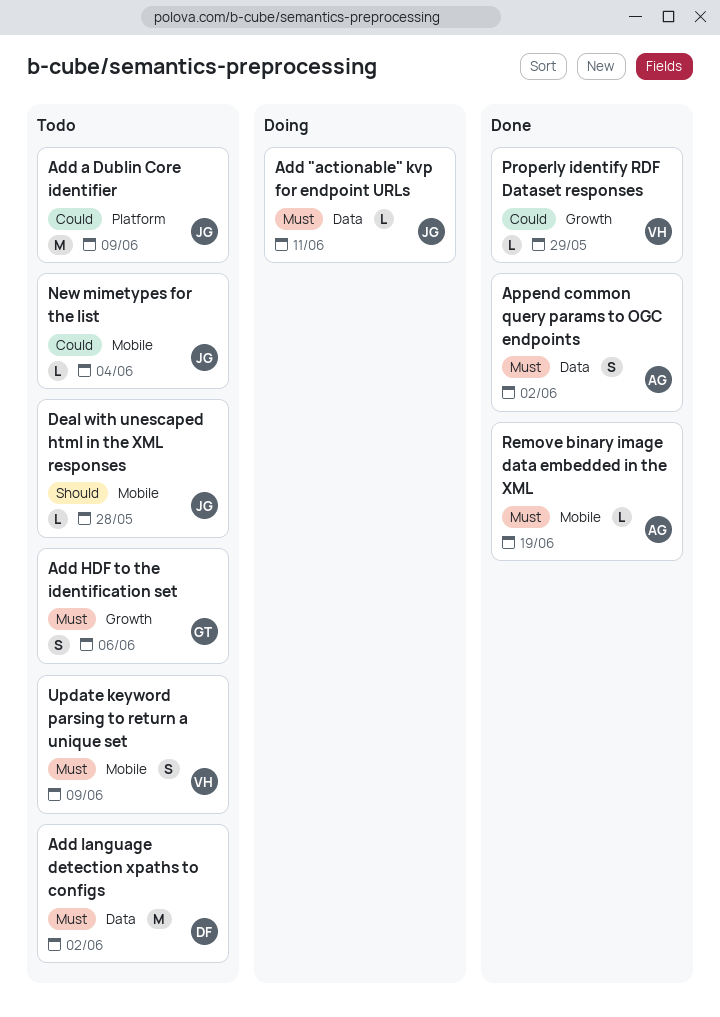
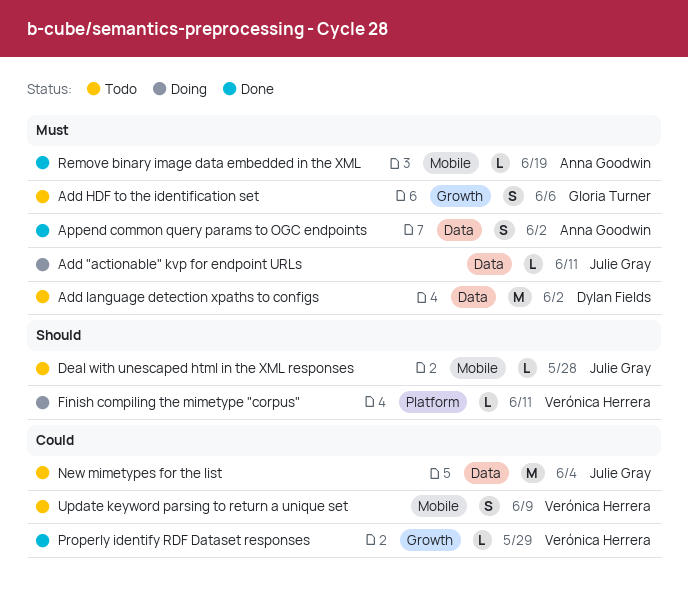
Add a Dublin Core identifier: present -> none
Finish compiling the mimetype "corpus": none -> present
New mimetypes for the list, label: Mobile -> Data
New mimetypes for the list, estimate: L -> M
Update keyword parsing to return a unique set, priority: Must -> Could

